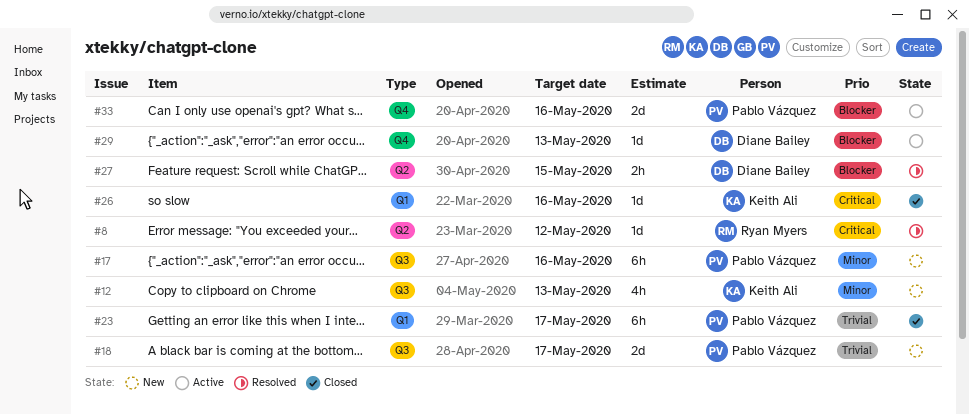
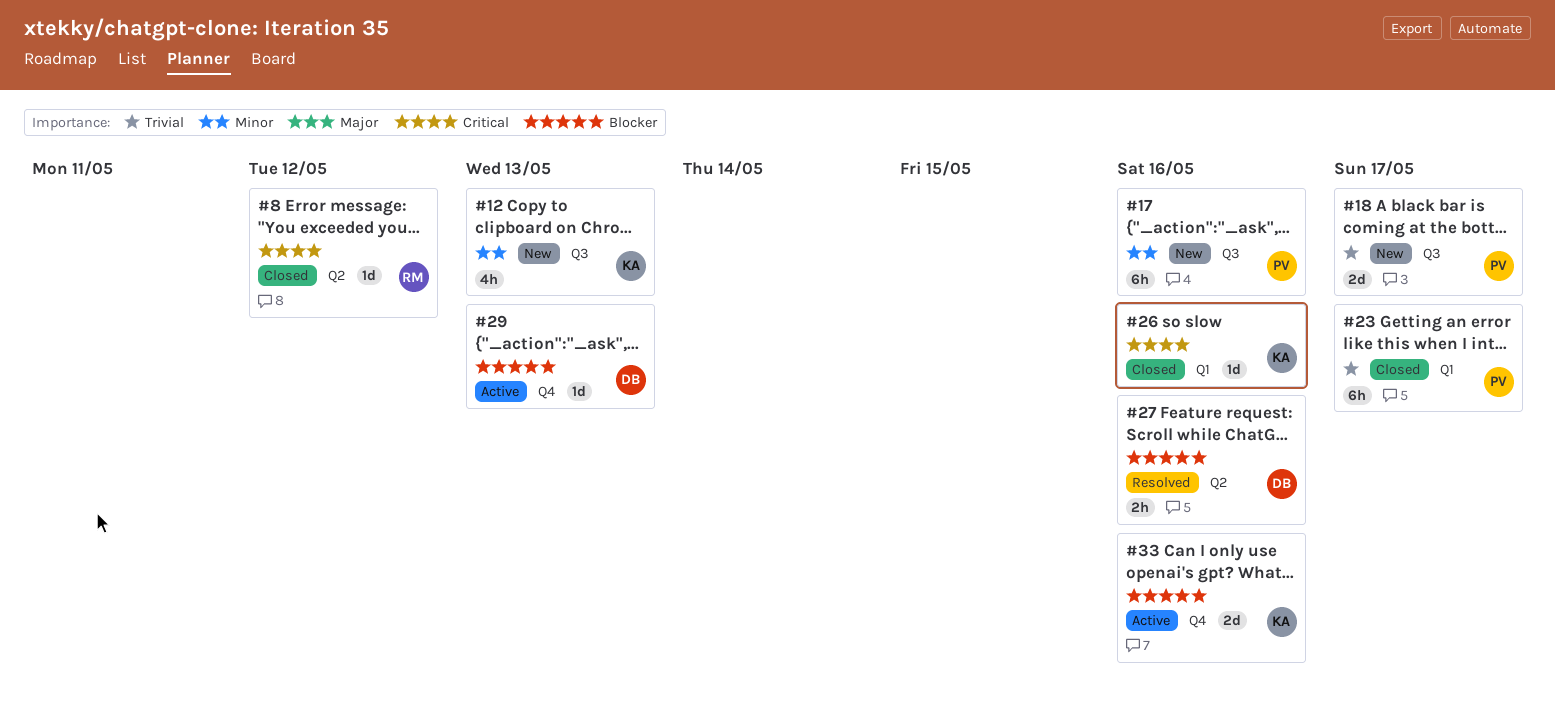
#8, status: Resolved -> Closed
#27, due: May 15 -> May 16
#33, owner: Pablo Vázquez -> Keith Ali

